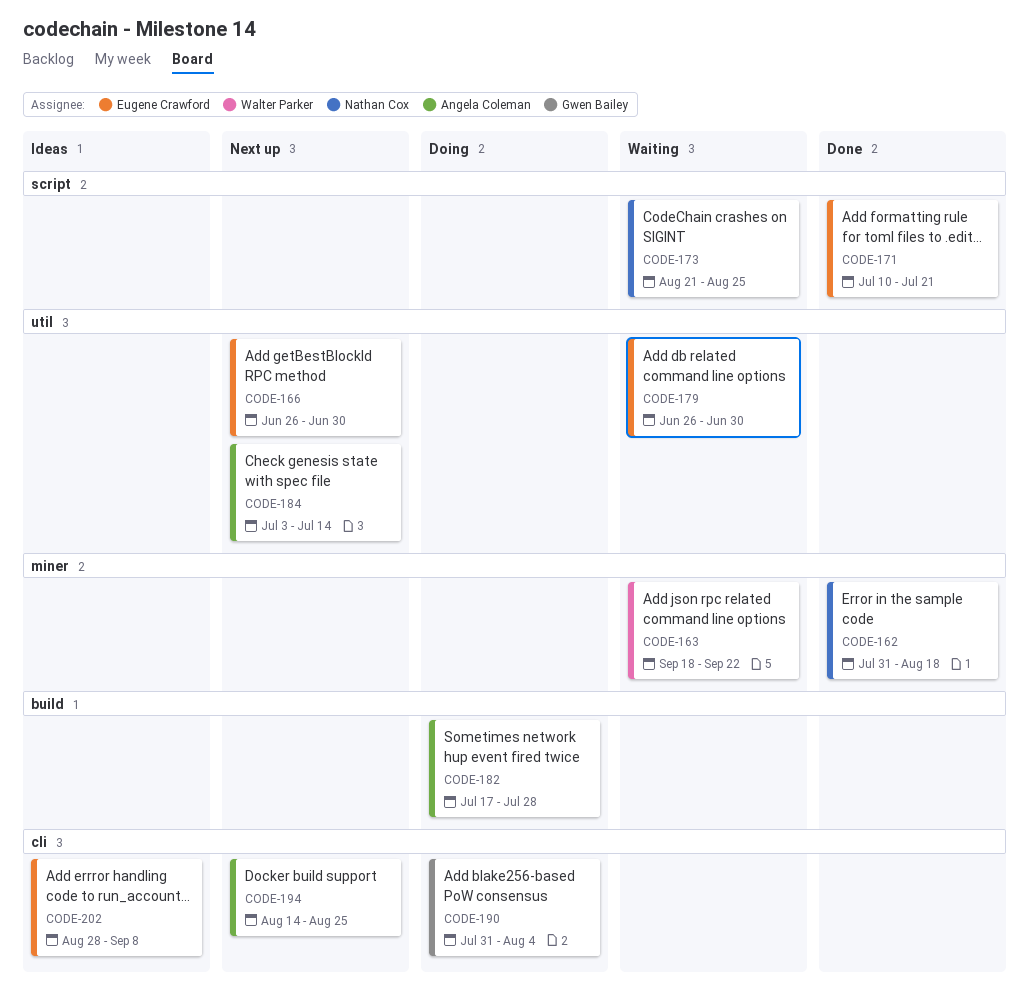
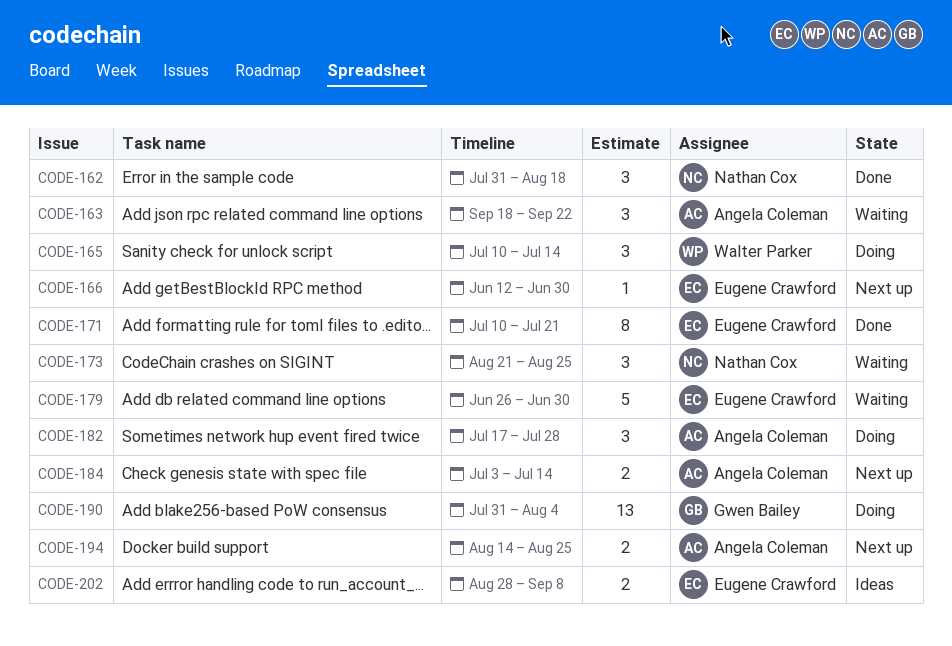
CODE-163, owner: Walter Parker -> Angela Coleman
CODE-165: none -> present
CODE-166, start: Jun 26 -> Jun 12

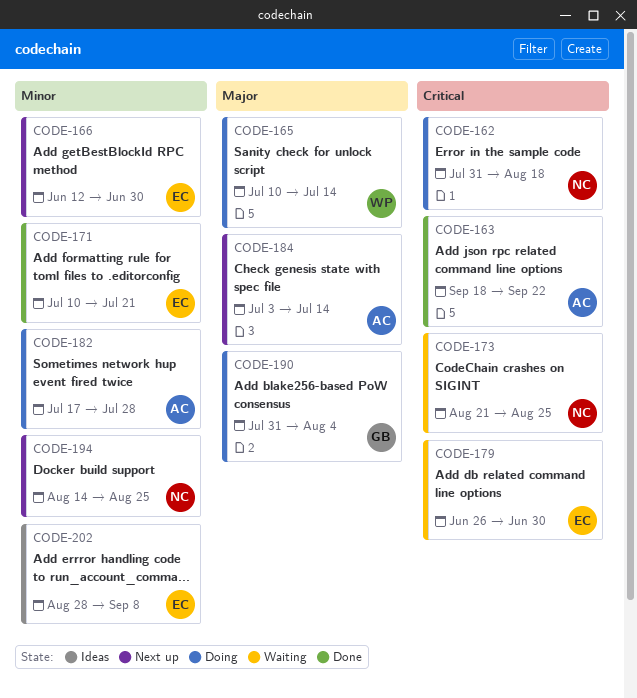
CODE-162, status: Done -> Doing
CODE-163, status: Waiting -> Done
CODE-194, owner: Angela Coleman -> Nathan Cox

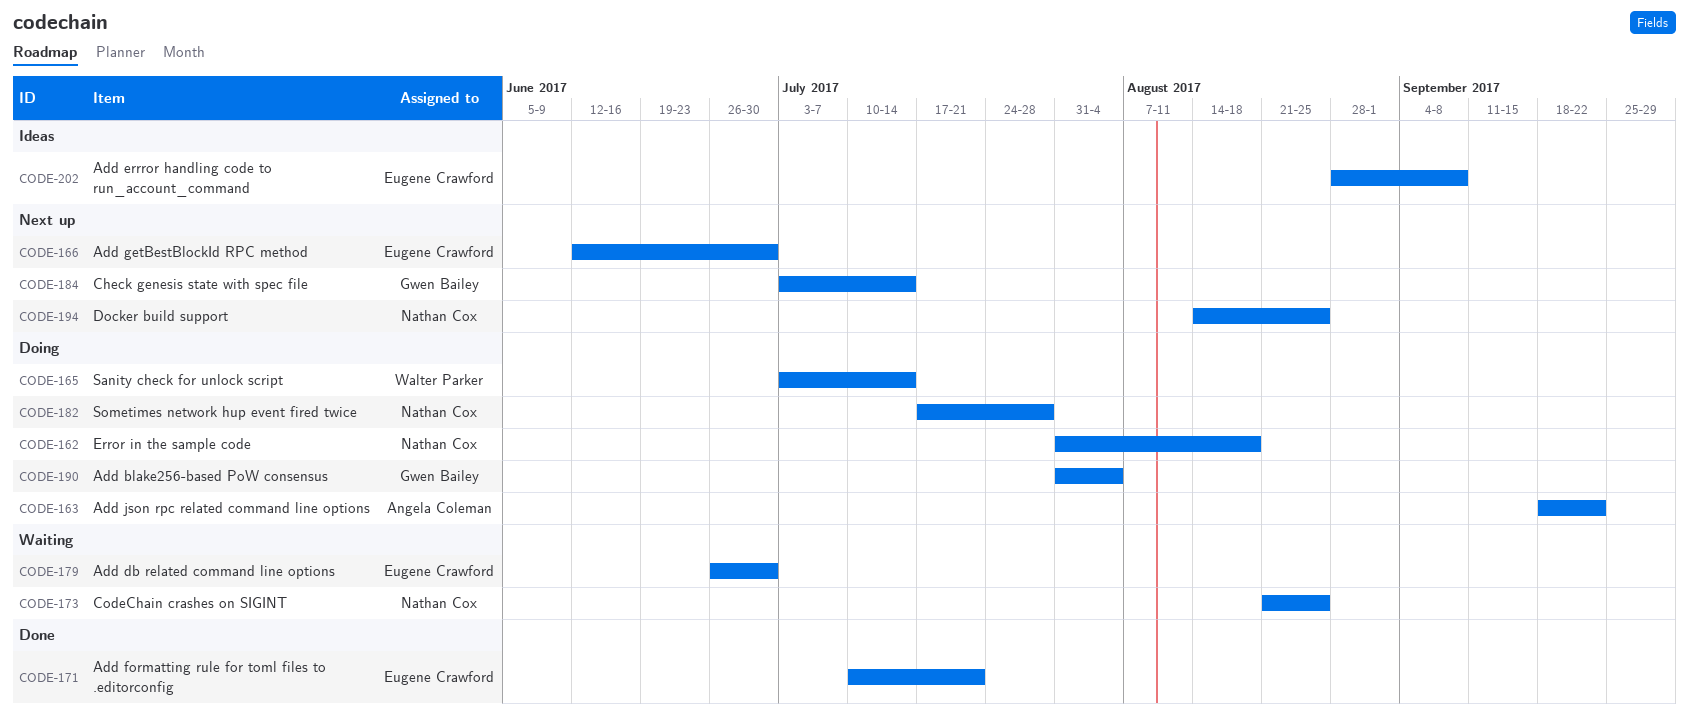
CODE-163, status: Done -> Doing
CODE-165, start: Jul 10 -> Jul 3
CODE-182, owner: Angela Coleman -> Nathan Cox
CODE-184, owner: Angela Coleman -> Gwen Bailey

